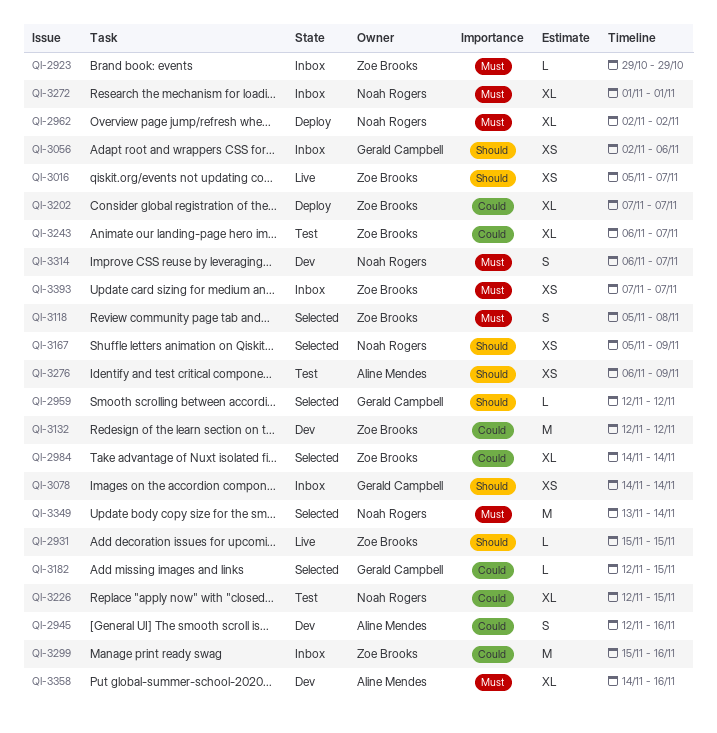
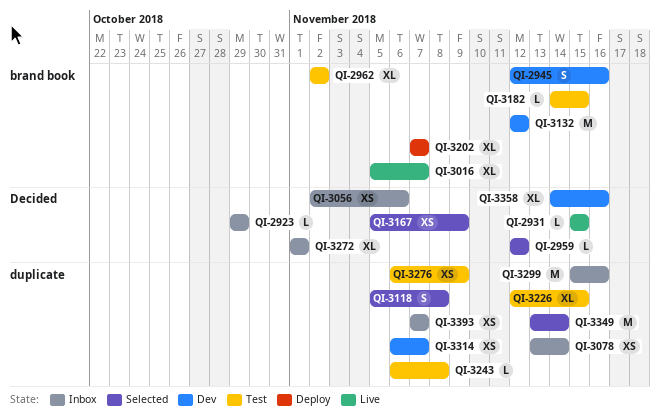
QI-2962, status: Deploy -> Test
QI-2984: present -> none
QI-3016, estimate: XS -> XL
QI-3078, start: Nov 14 -> Nov 13
QI-3182, status: Selected -> Test
QI-3182, start: Nov 12 -> Nov 14
QI-3243, estimate: XL -> L
QI-3243, due: Nov 7 -> Nov 8
QI-3314, estimate: S -> XS

